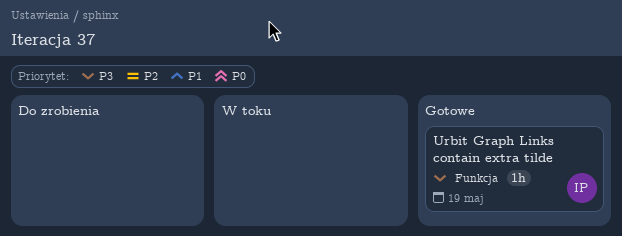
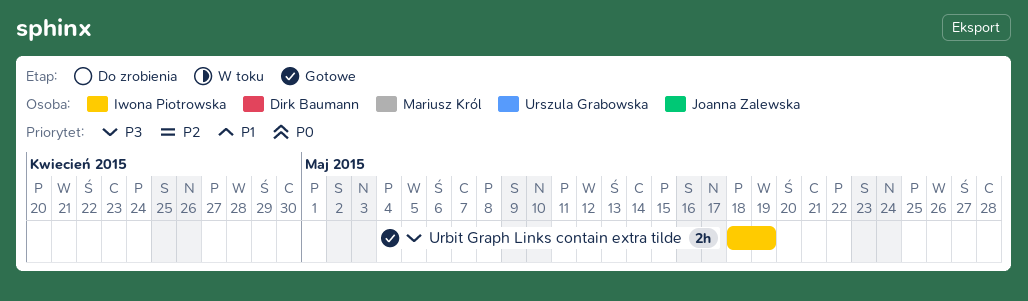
Urbit Graph Links contain extra tilde, estimate: 1h -> 2h

